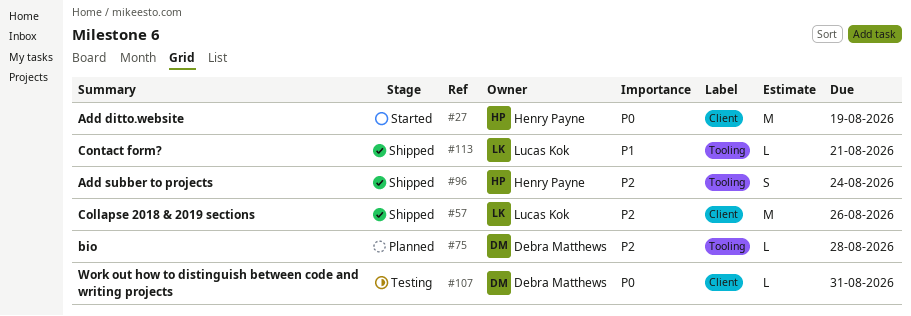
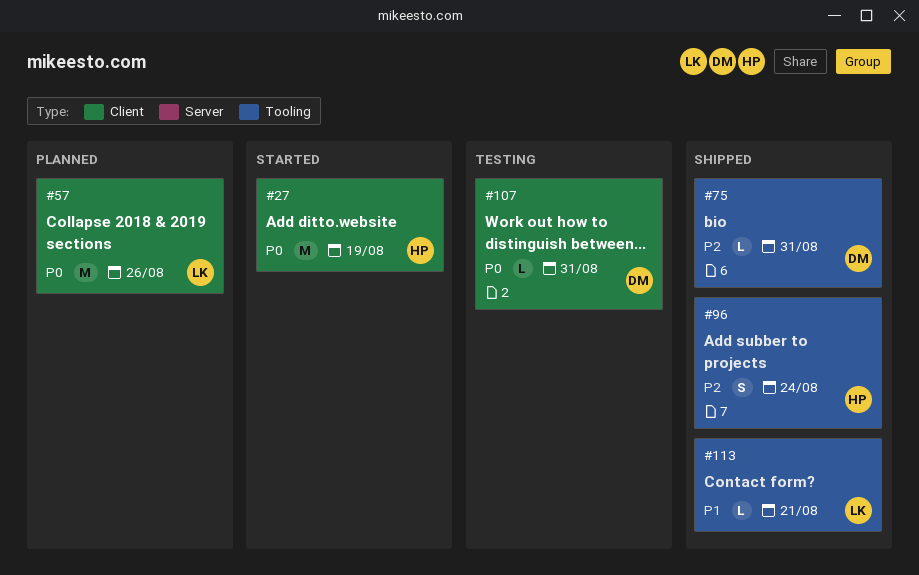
#57, status: Shipped -> Planned
#57, priority: P2 -> P0
#75, status: Planned -> Shipped
#75, due: Aug 28 -> Aug 31

